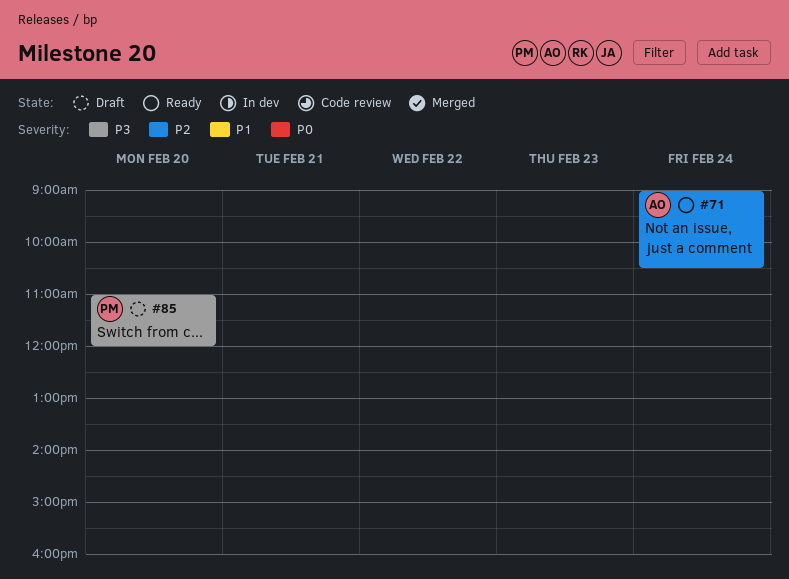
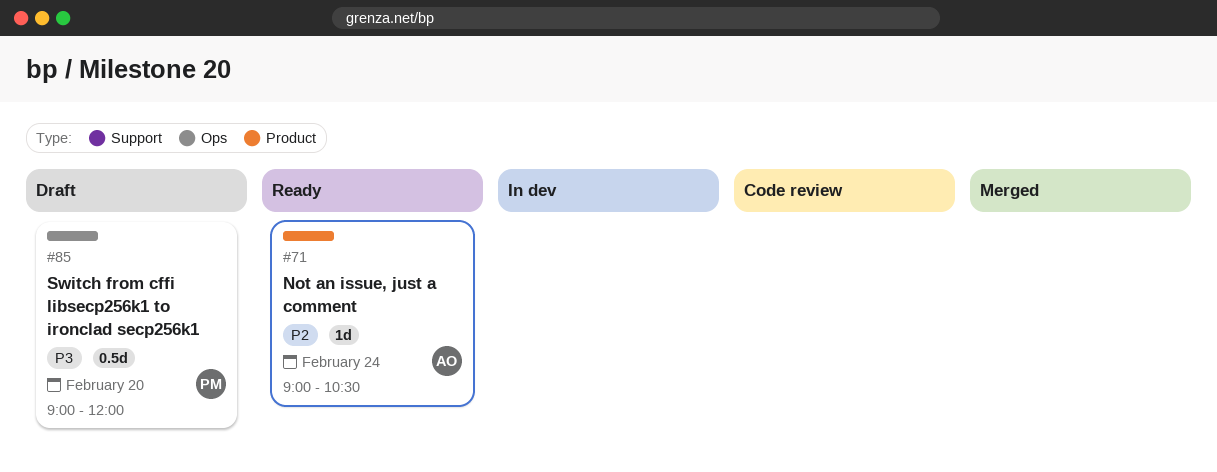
#85, begins: 11:00 -> 09:00

